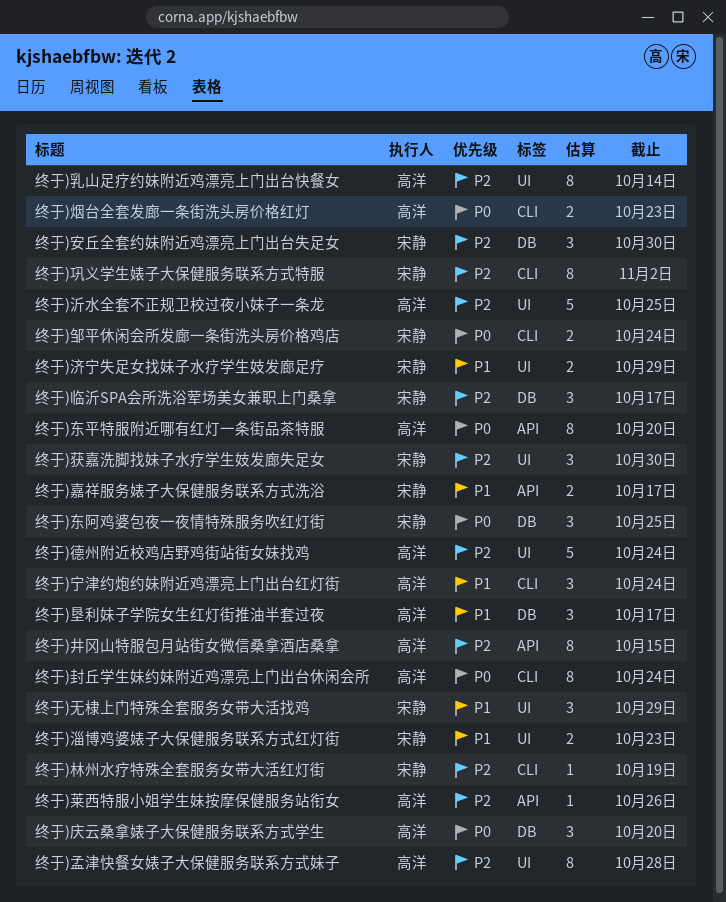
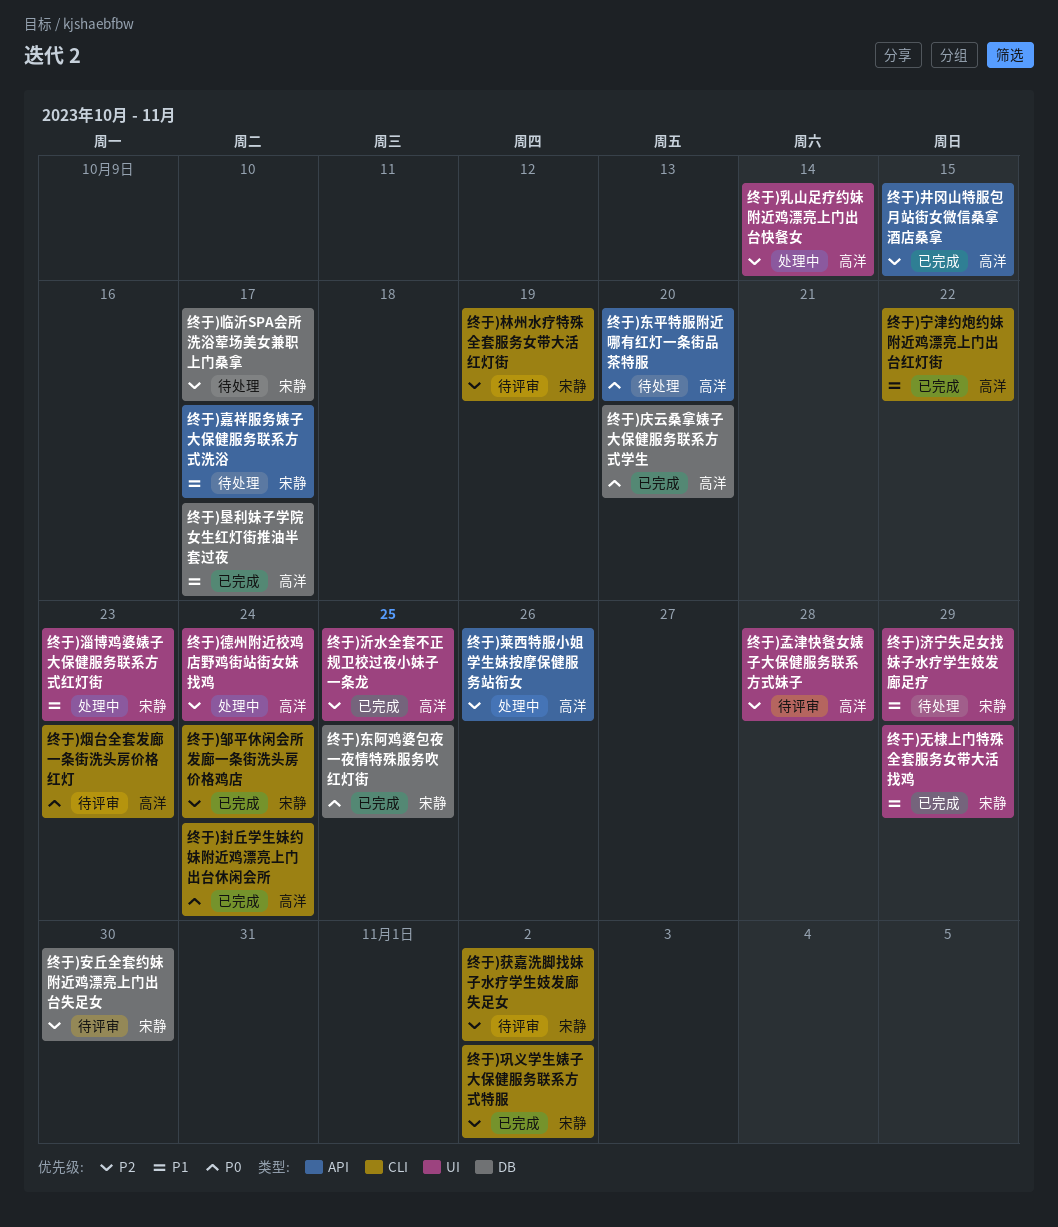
终于)宁津约炮约妹附近鸡漂亮上门出台红灯街, due: Oct 24 -> Oct 22
终于)获嘉洗脚找妹子水疗学生妓发廊失足女, label: UI -> CLI
终于)获嘉洗脚找妹子水疗学生妓发廊失足女, due: Oct 30 -> Nov 2
终于)邹平休闲会所发廊一条街洗头房价格鸡店, priority: P0 -> P2

